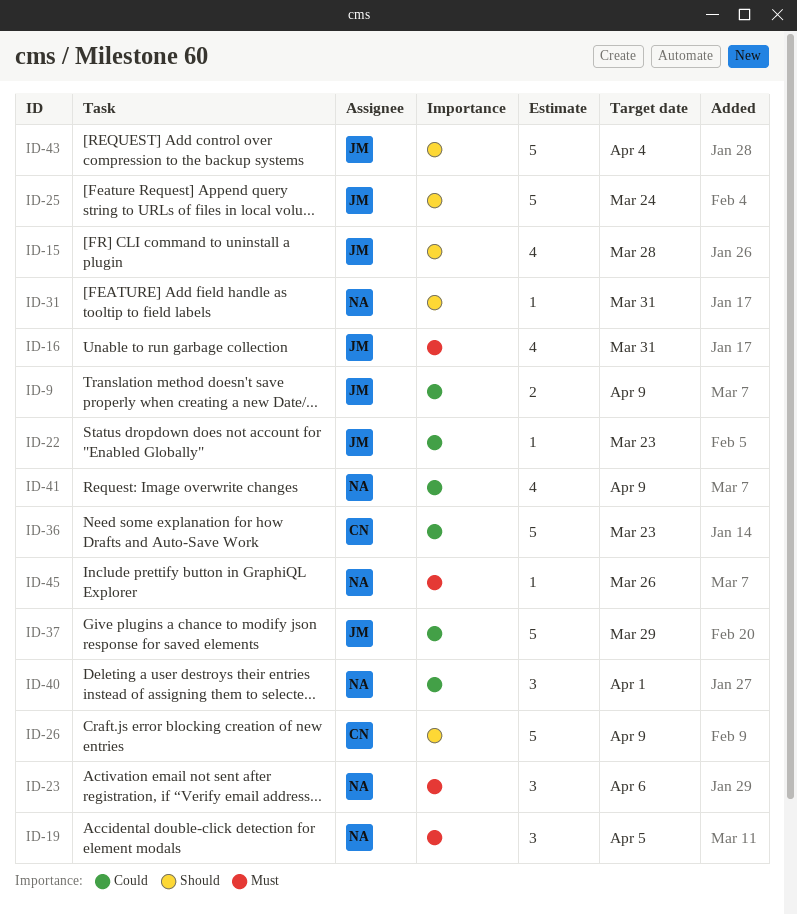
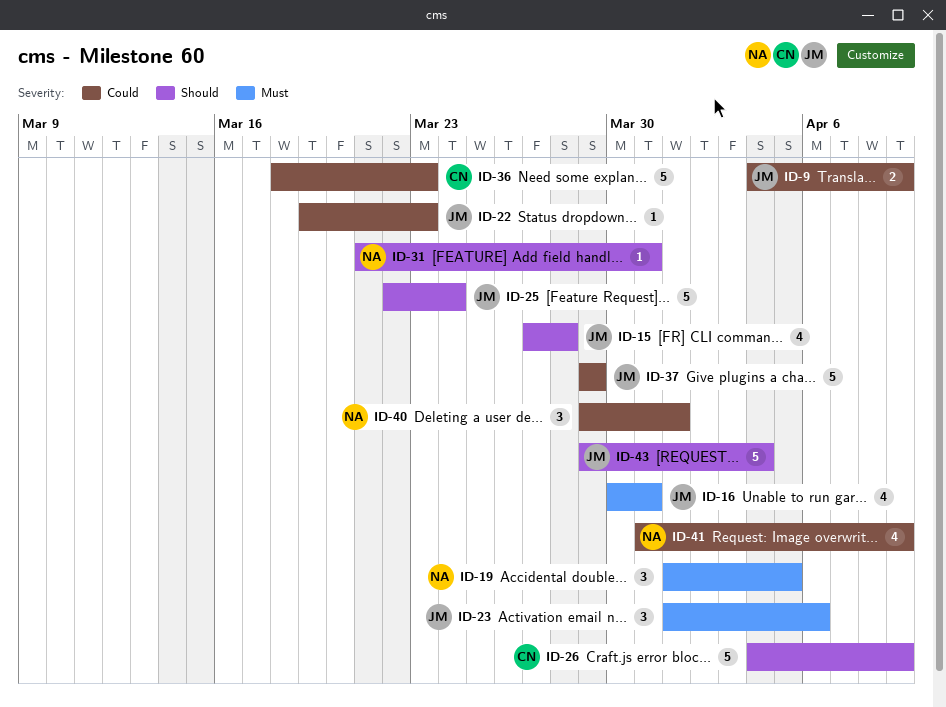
ID-23, owner: NA -> JM
ID-45: present -> none

